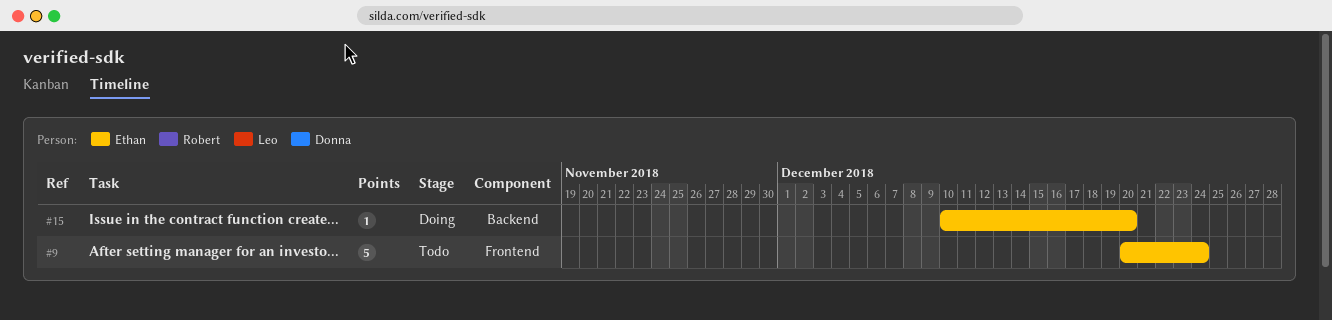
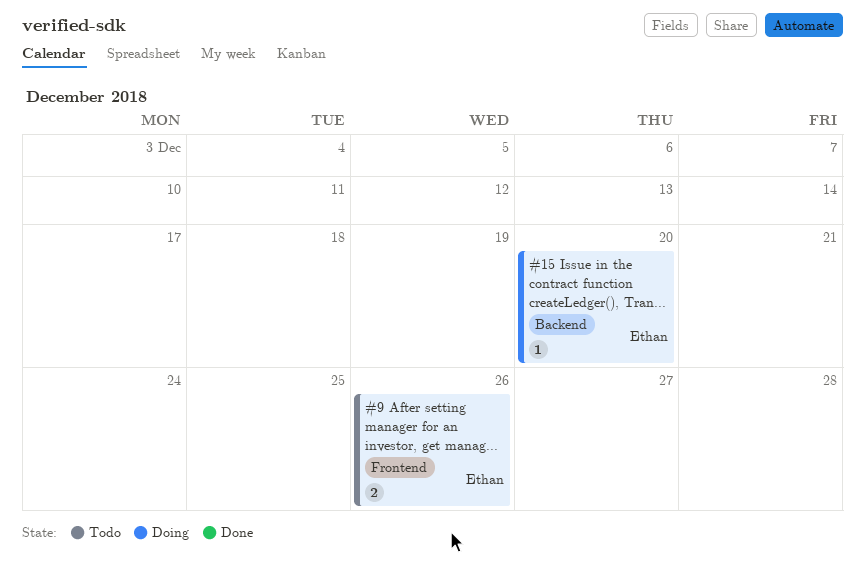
#9, estimate: 5 -> 2
#9, due: Dec 24 -> Dec 26

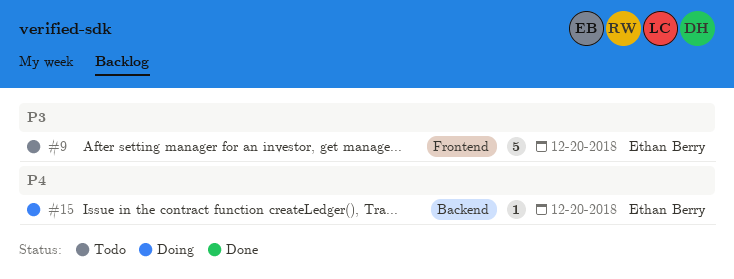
#9, estimate: 2 -> 5
#9, due: Dec 26 -> Dec 20

